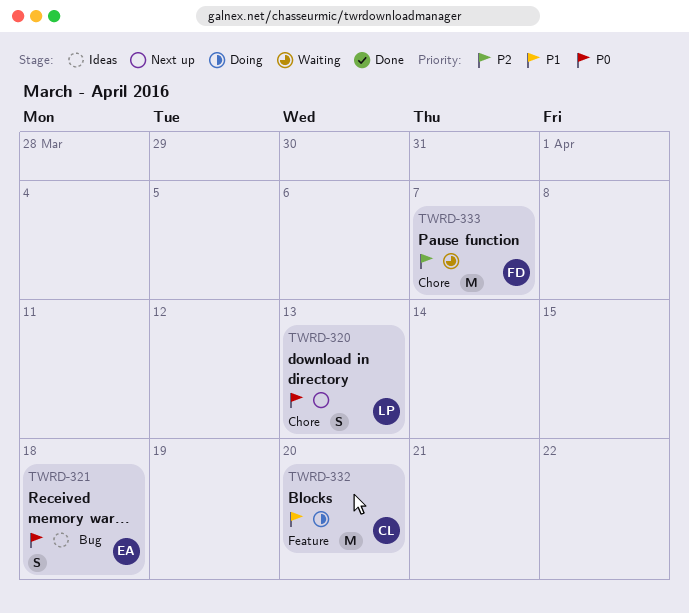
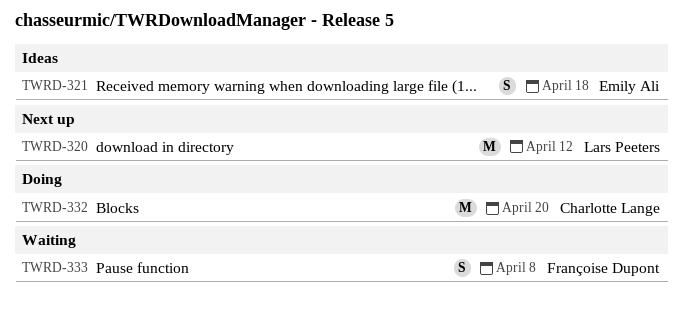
TWRD-320, estimate: S -> M
TWRD-320, due: Apr 13 -> Apr 12
TWRD-333, estimate: M -> S
TWRD-333, due: Apr 7 -> Apr 8

